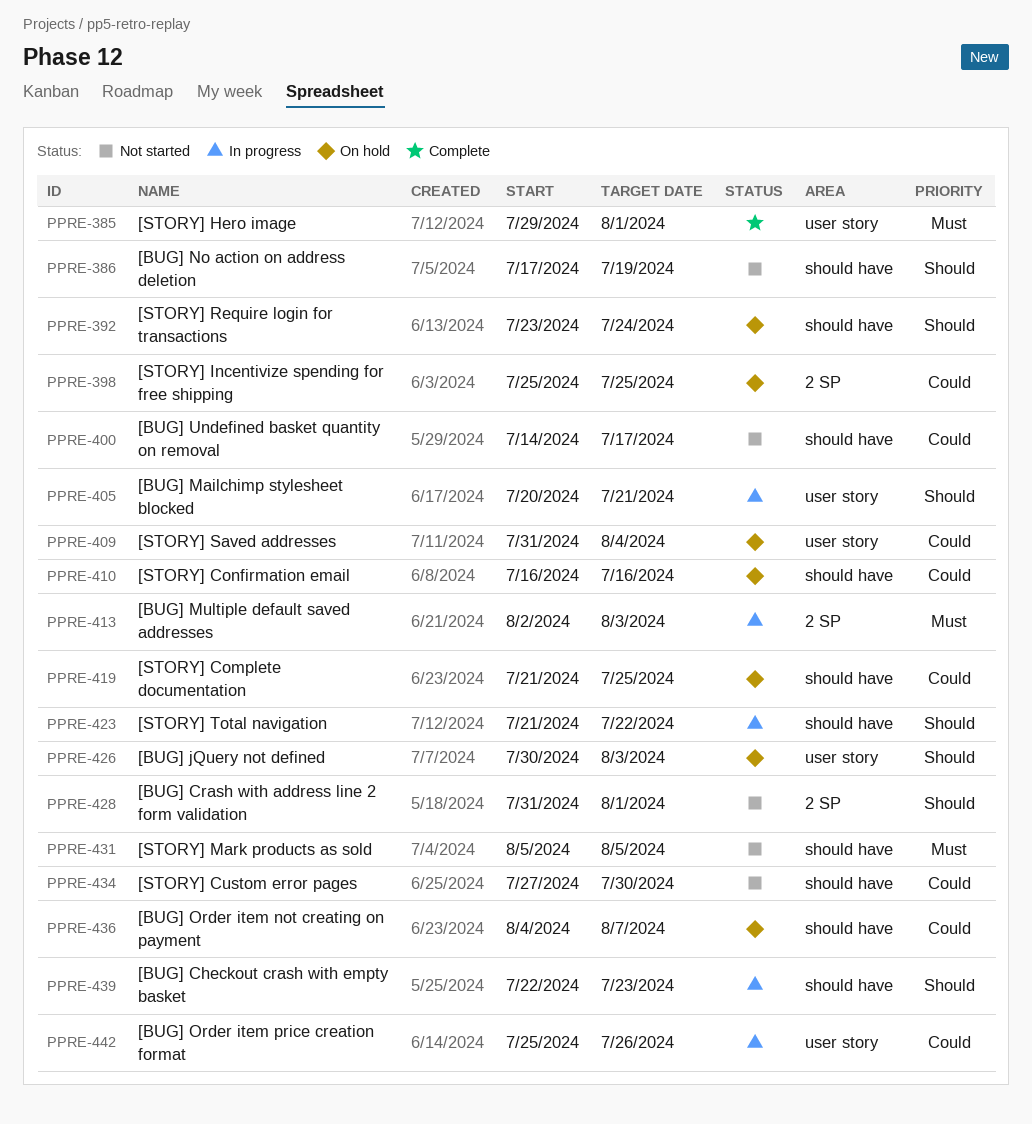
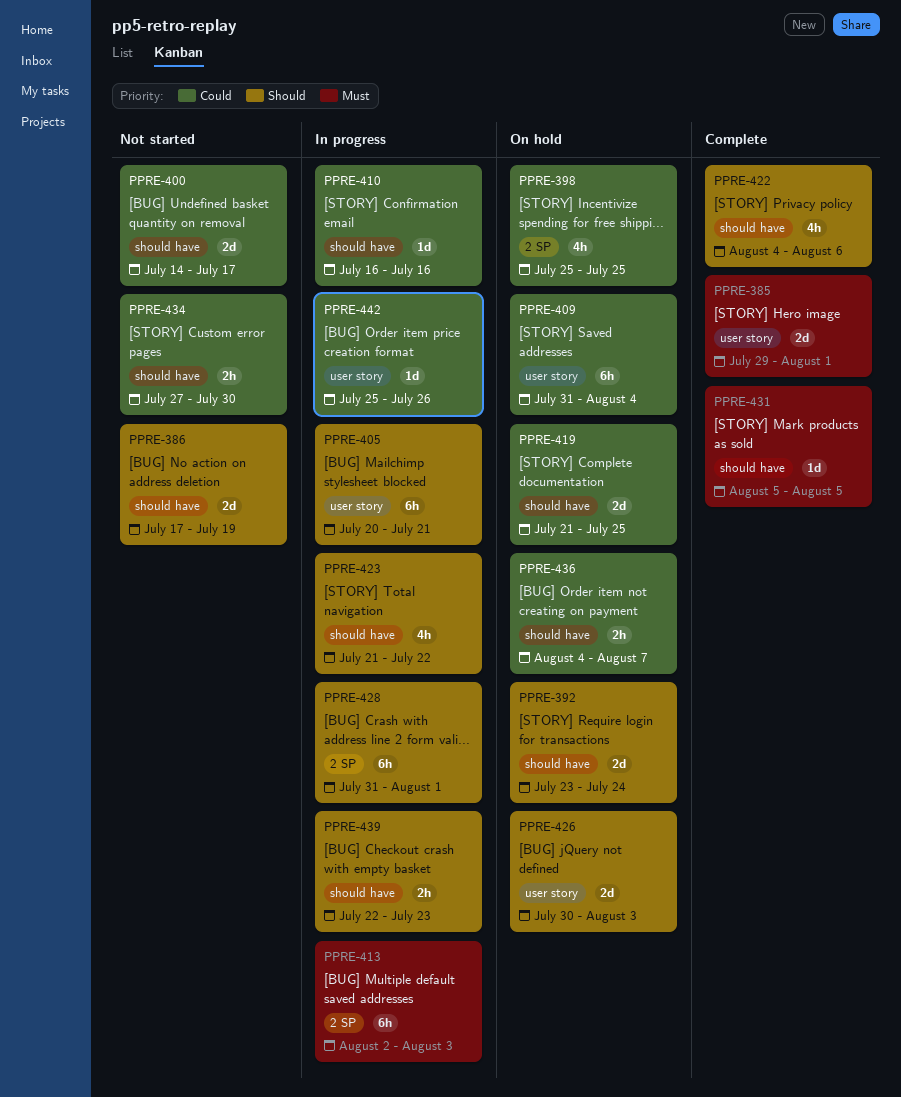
PPRE-410, status: On hold -> In progress
PPRE-422: none -> present
PPRE-428, status: Not started -> In progress
PPRE-431, status: Not started -> Complete

